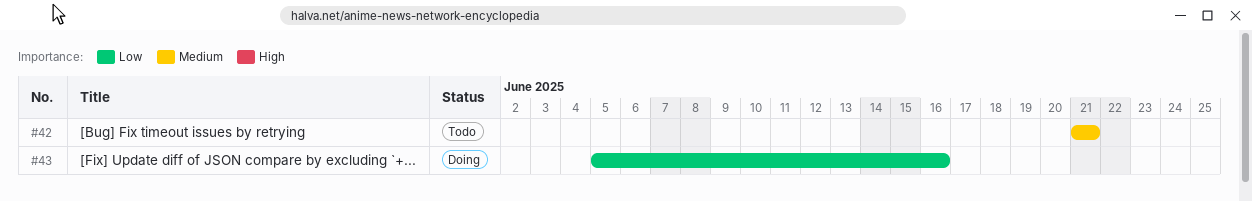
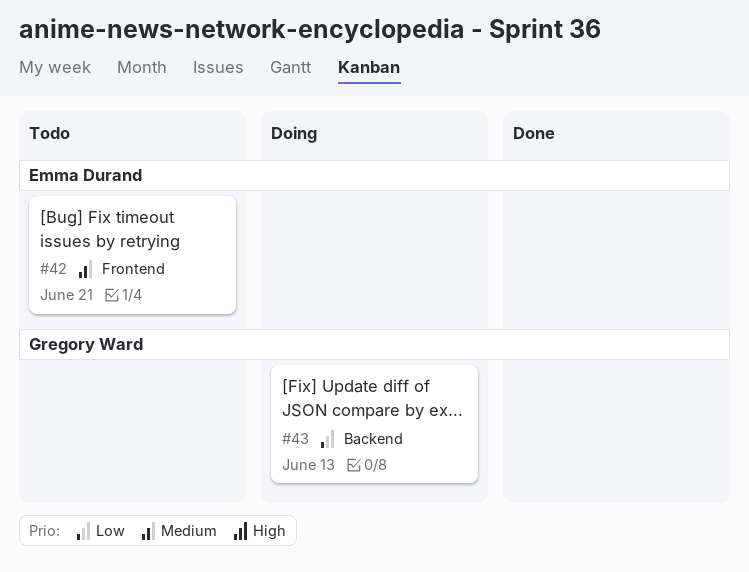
#43, due: Jun 16 -> Jun 13

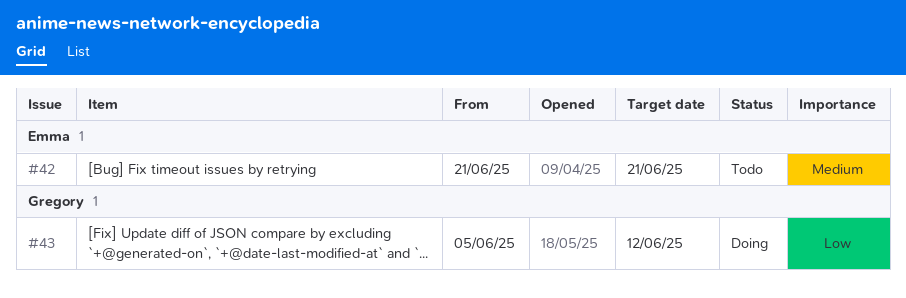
#43, due: Jun 13 -> Jun 12

